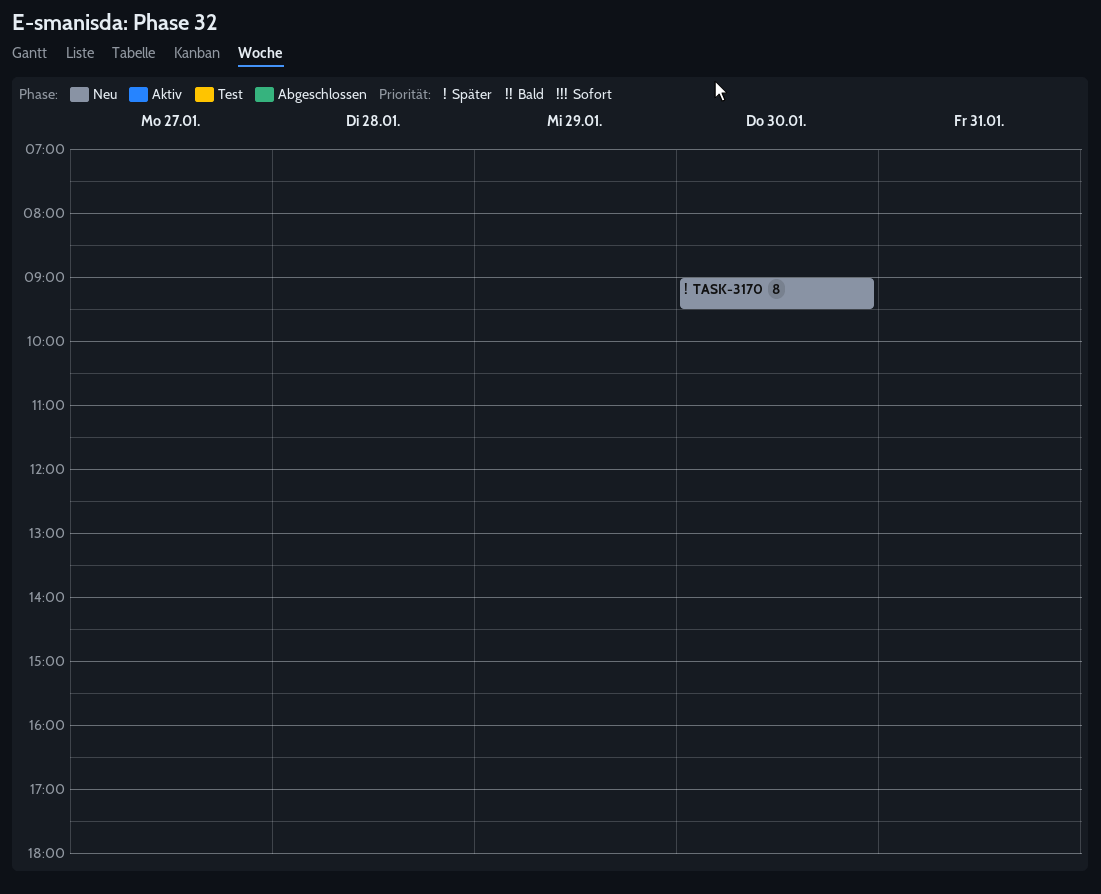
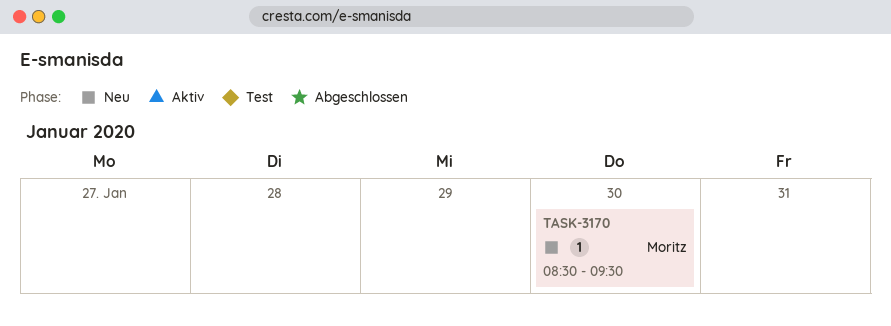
TASK-3170, estimate: 8 -> 1
TASK-3170, begins: 09:00 -> 08:30

